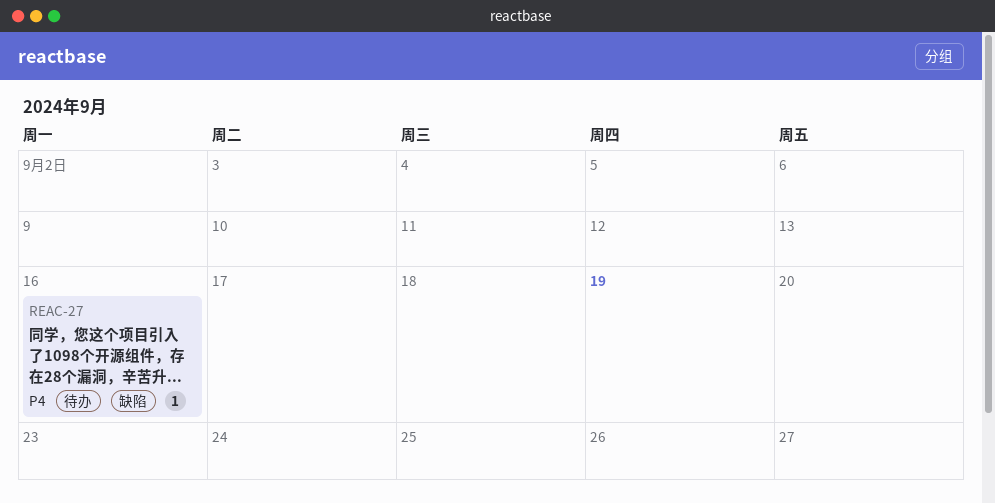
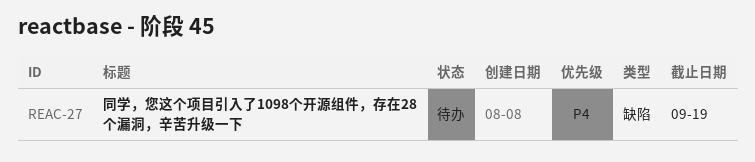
REAC-27, due: Sep 16 -> Sep 19

